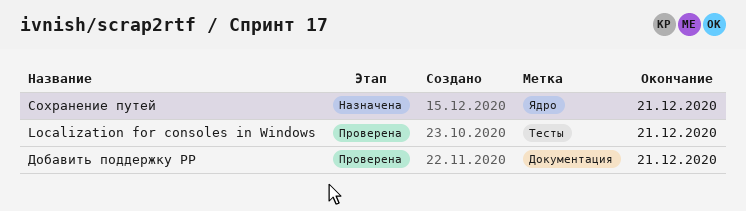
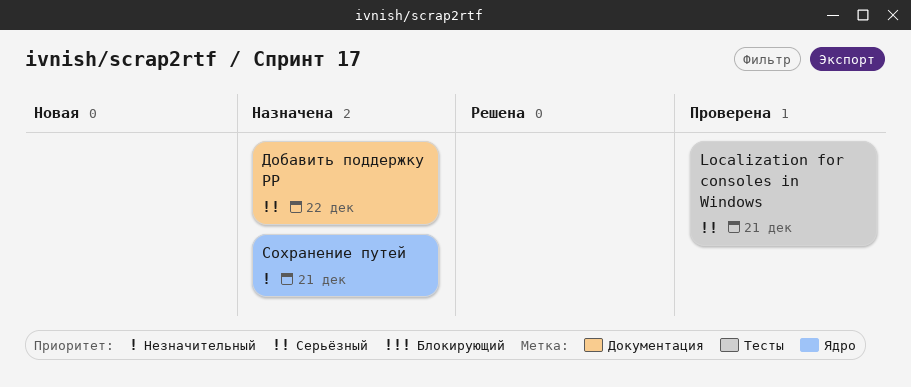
Добавить поддержку PP, status: Проверена -> Назначена
Добавить поддержку PP, due: Dec 21 -> Dec 22

